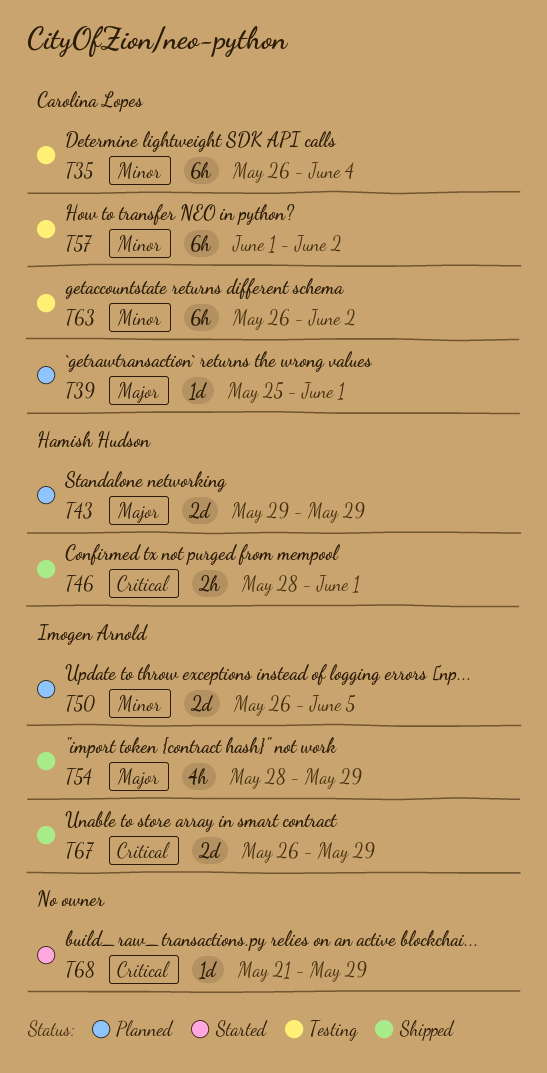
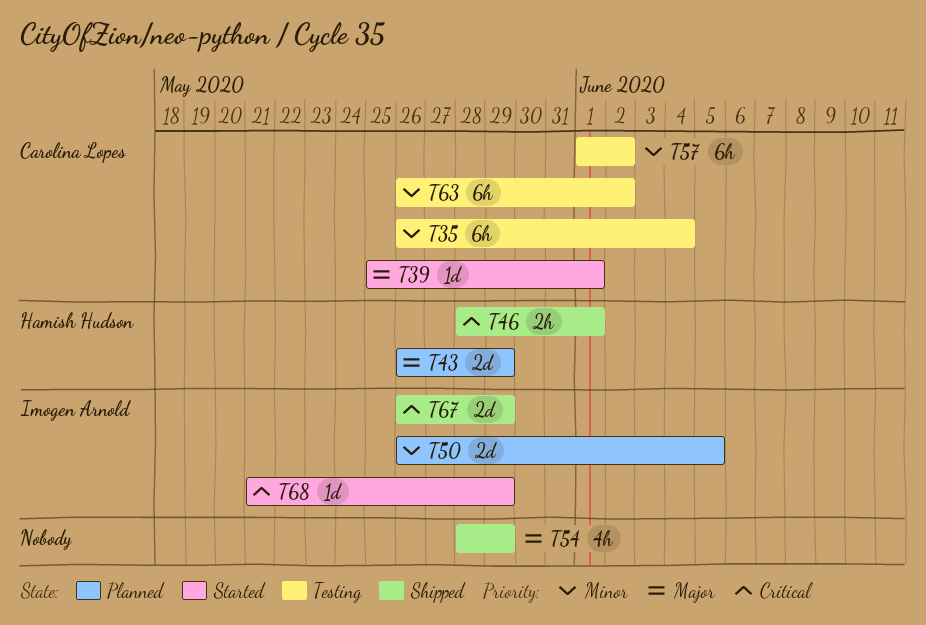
T39, status: Planned -> Started
T43, start: May 29 -> May 26
T54, owner: Imogen Arnold -> none
T68, owner: none -> Imogen Arnold

